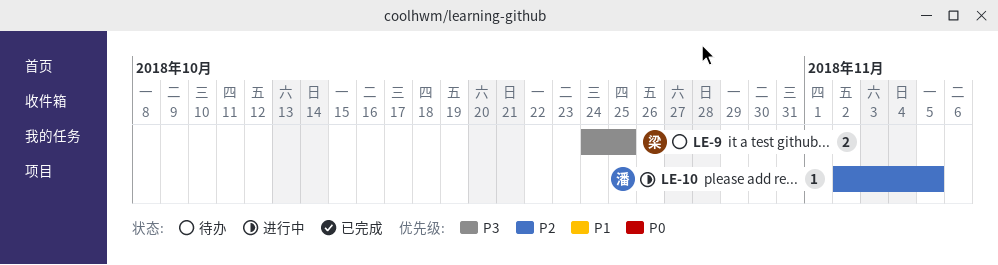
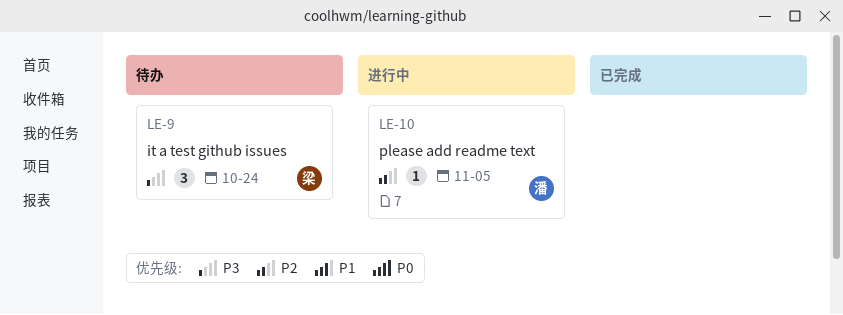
LE-9, estimate: 2 -> 3
LE-9, due: Oct 25 -> Oct 24

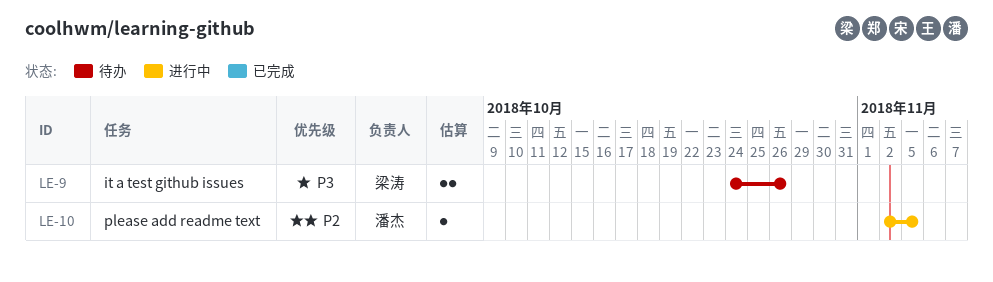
LE-9, estimate: 3 -> 2
LE-9, due: Oct 24 -> Oct 26

